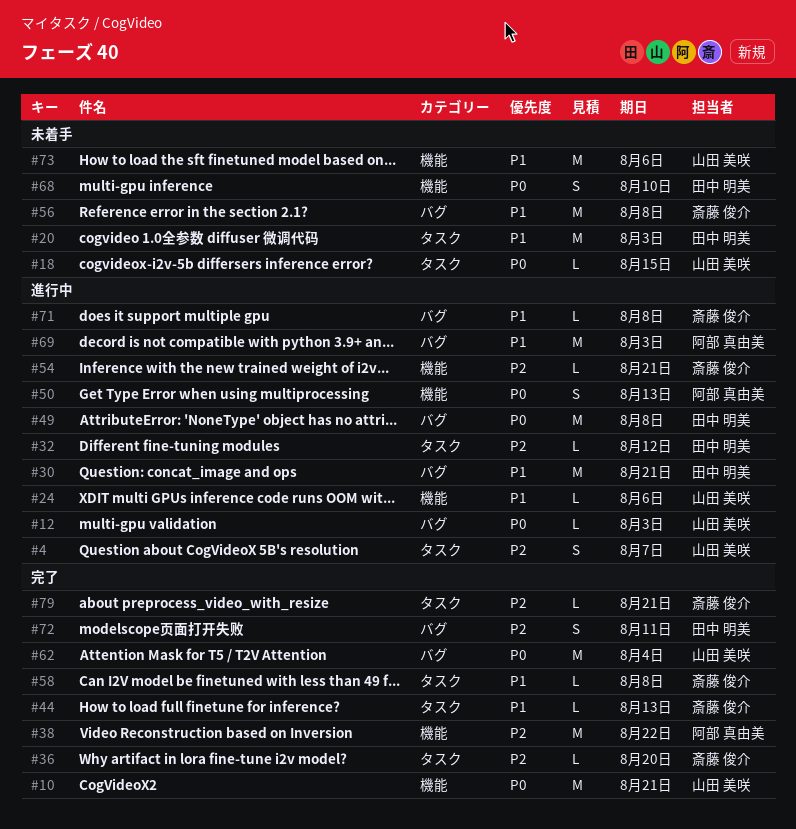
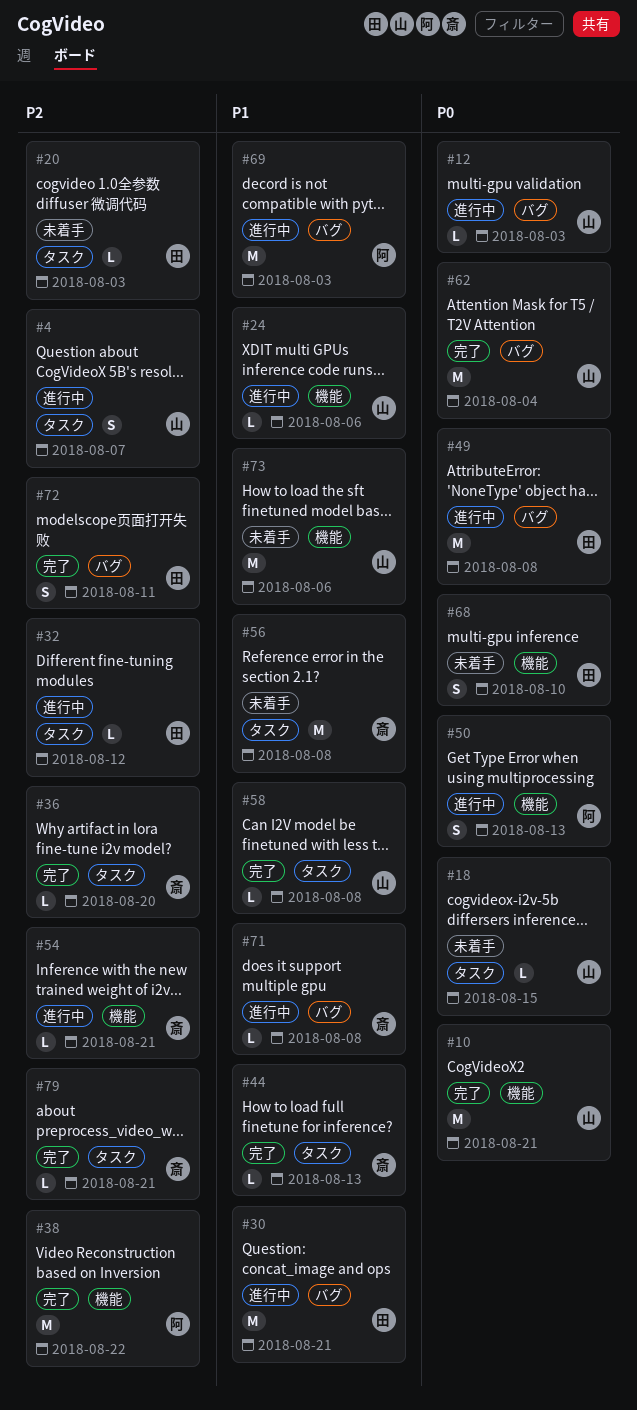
#20, priority: P1 -> P2
#20, estimate: M -> L
#56, label: バグ -> タスク
#58, owner: 斎藤 俊介 -> 山田 美咲

